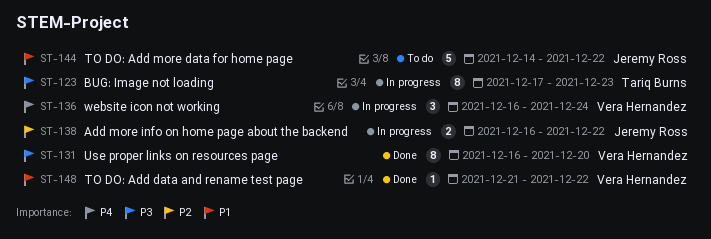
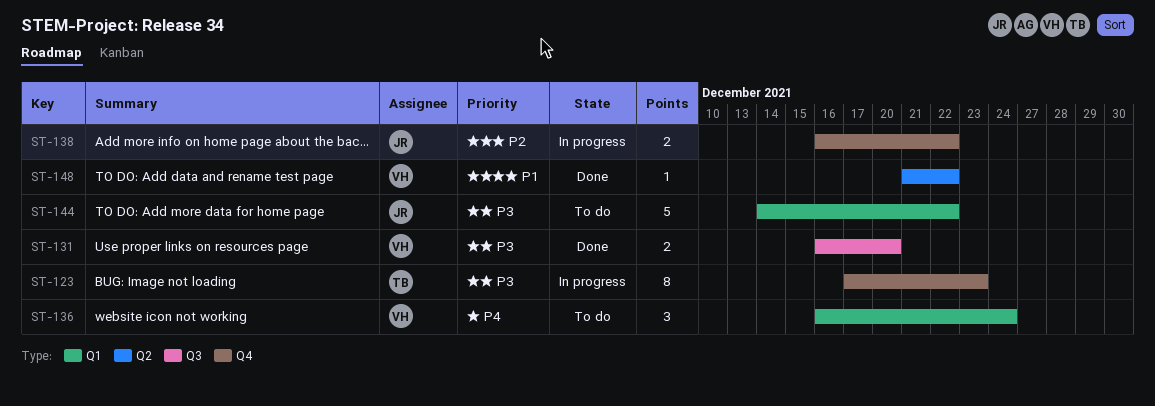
ST-131, estimate: 8 -> 2
ST-136, status: In progress -> To do
ST-144, priority: P1 -> P3

